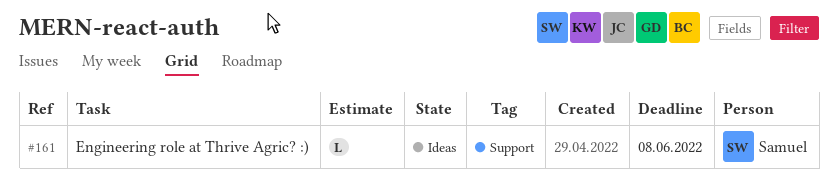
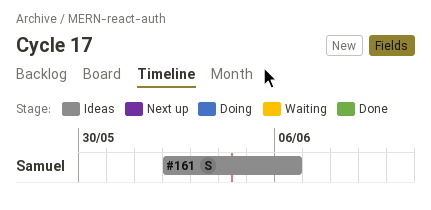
#161, estimate: L -> S
#161, due: Jun 8 -> Jun 6

